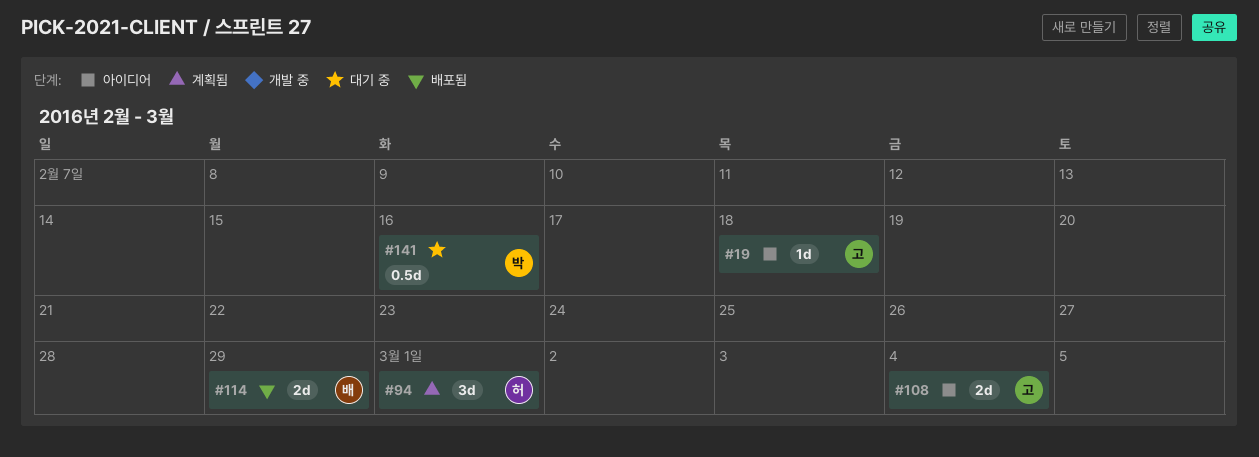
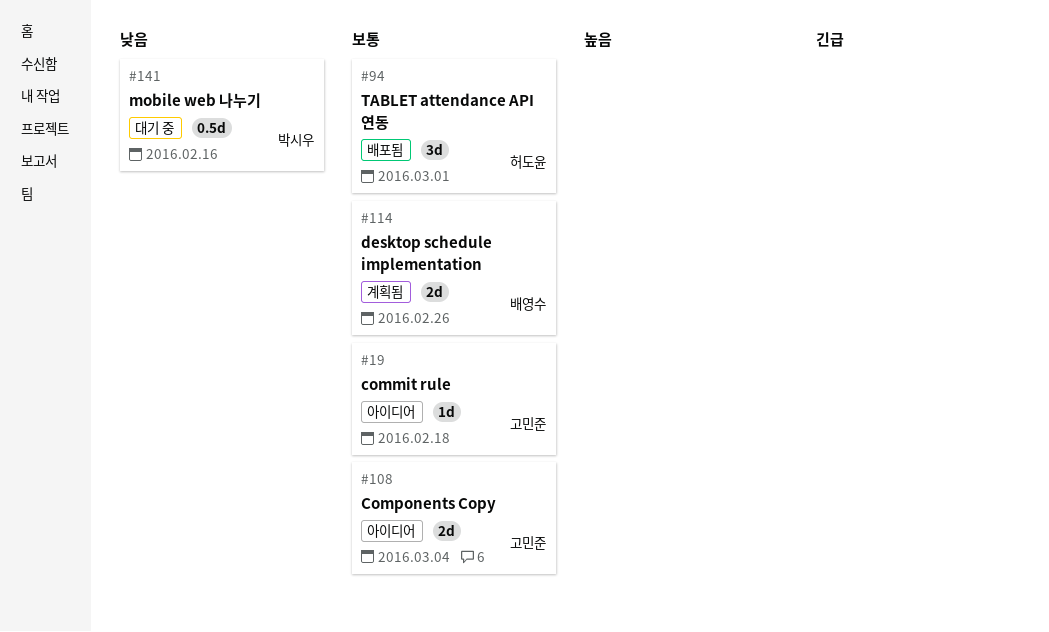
#94, status: 계획됨 -> 배포됨
#114, status: 배포됨 -> 계획됨
#114, due: Feb 29 -> Feb 26

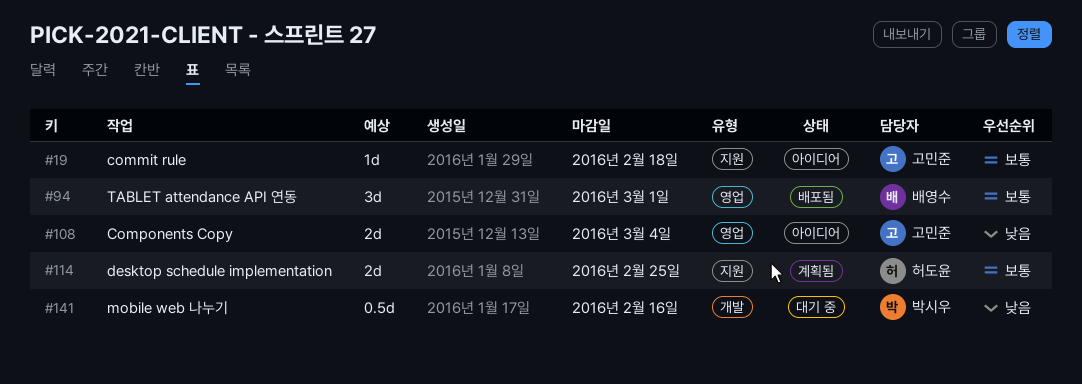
#94, owner: 허도윤 -> 배영수
#108, priority: 보통 -> 낮음
#114, owner: 배영수 -> 허도윤
#114, due: Feb 26 -> Feb 25

